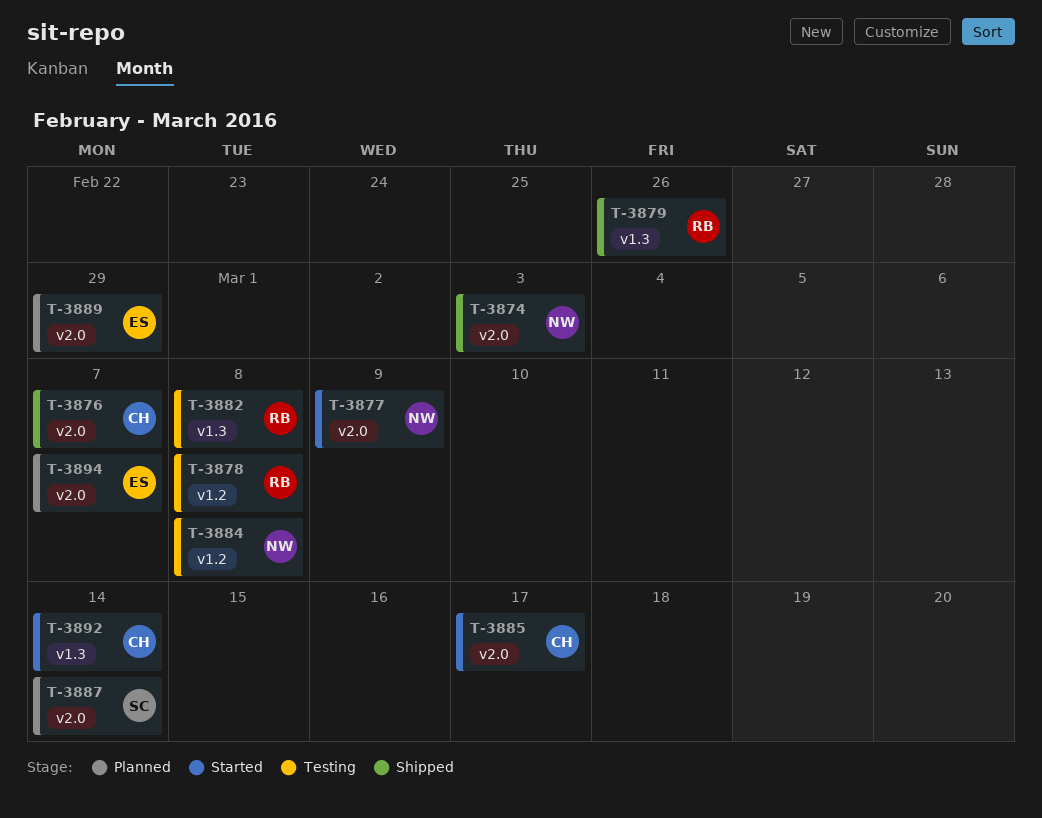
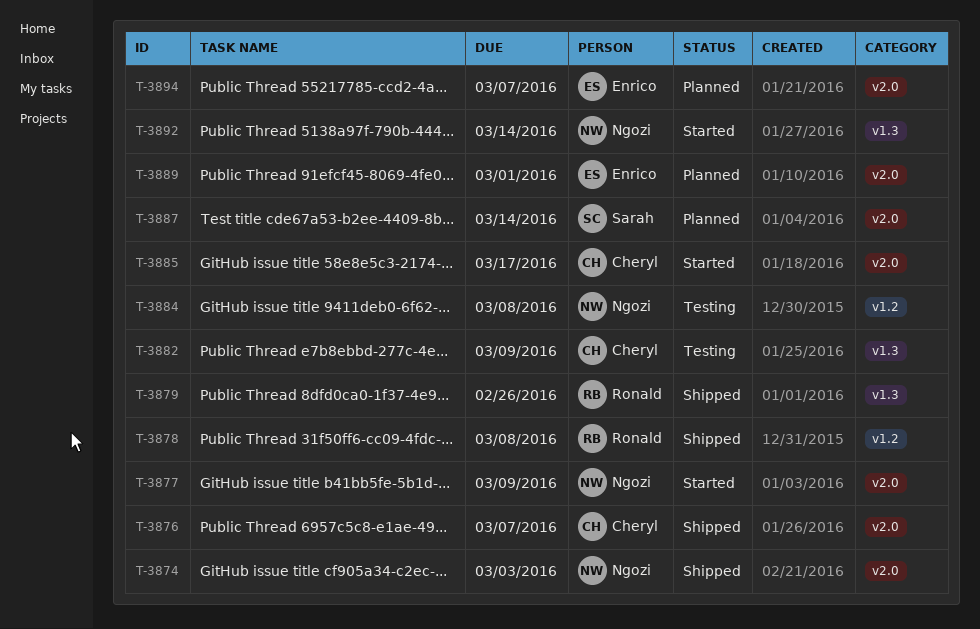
T-3878, status: Testing -> Shipped
T-3882, owner: Ronald -> Cheryl
T-3882, due: Mar 8 -> Mar 9
T-3889, due: Feb 29 -> Mar 1
T-3892, owner: Cheryl -> Ngozi

